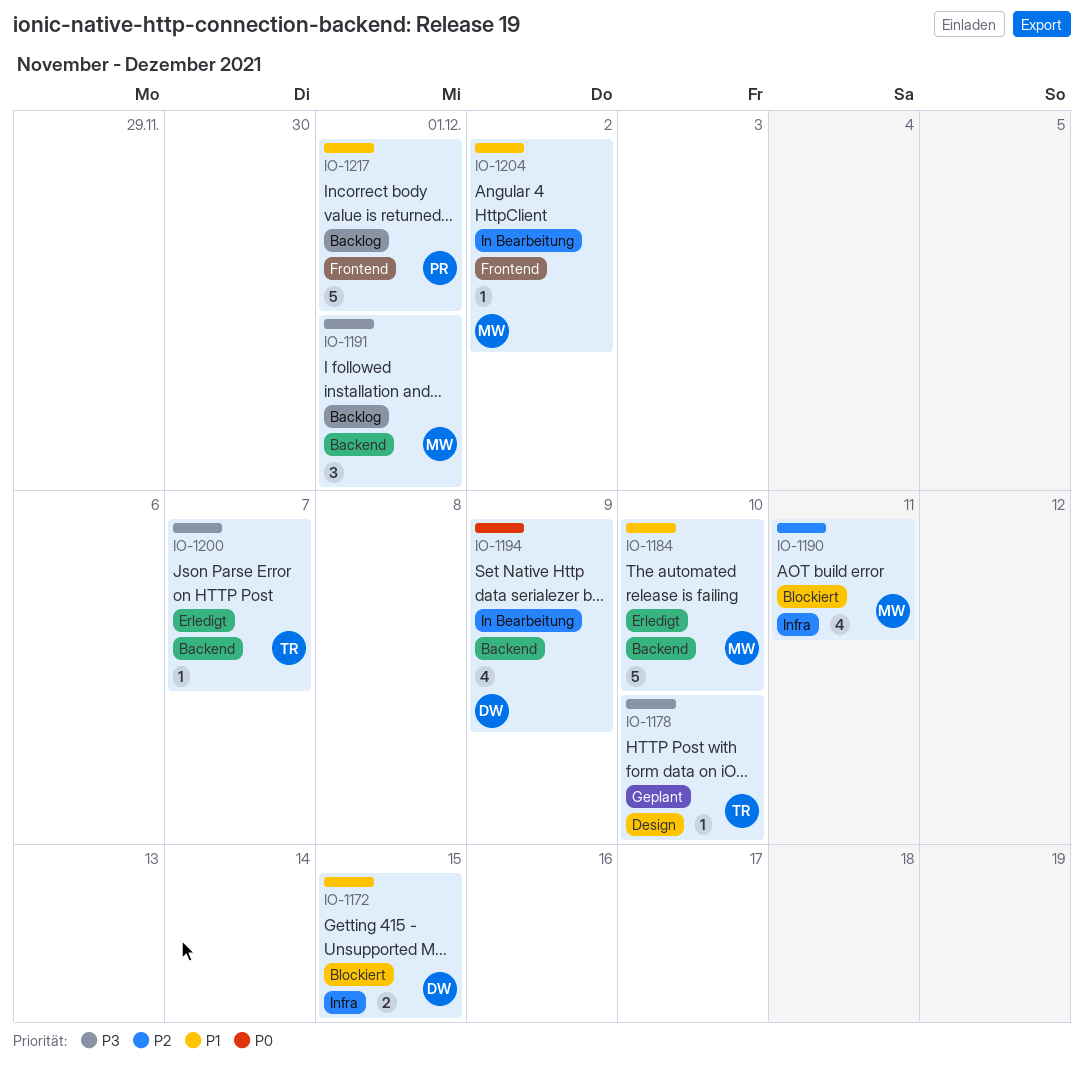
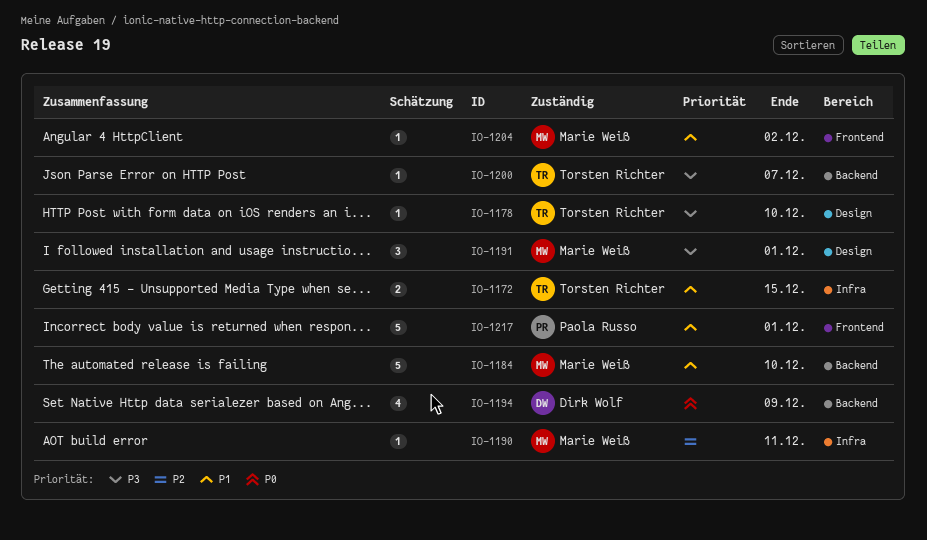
IO-1172, owner: Dirk Wolf -> Torsten Richter
IO-1190, estimate: 4 -> 1
IO-1191, label: Backend -> Design

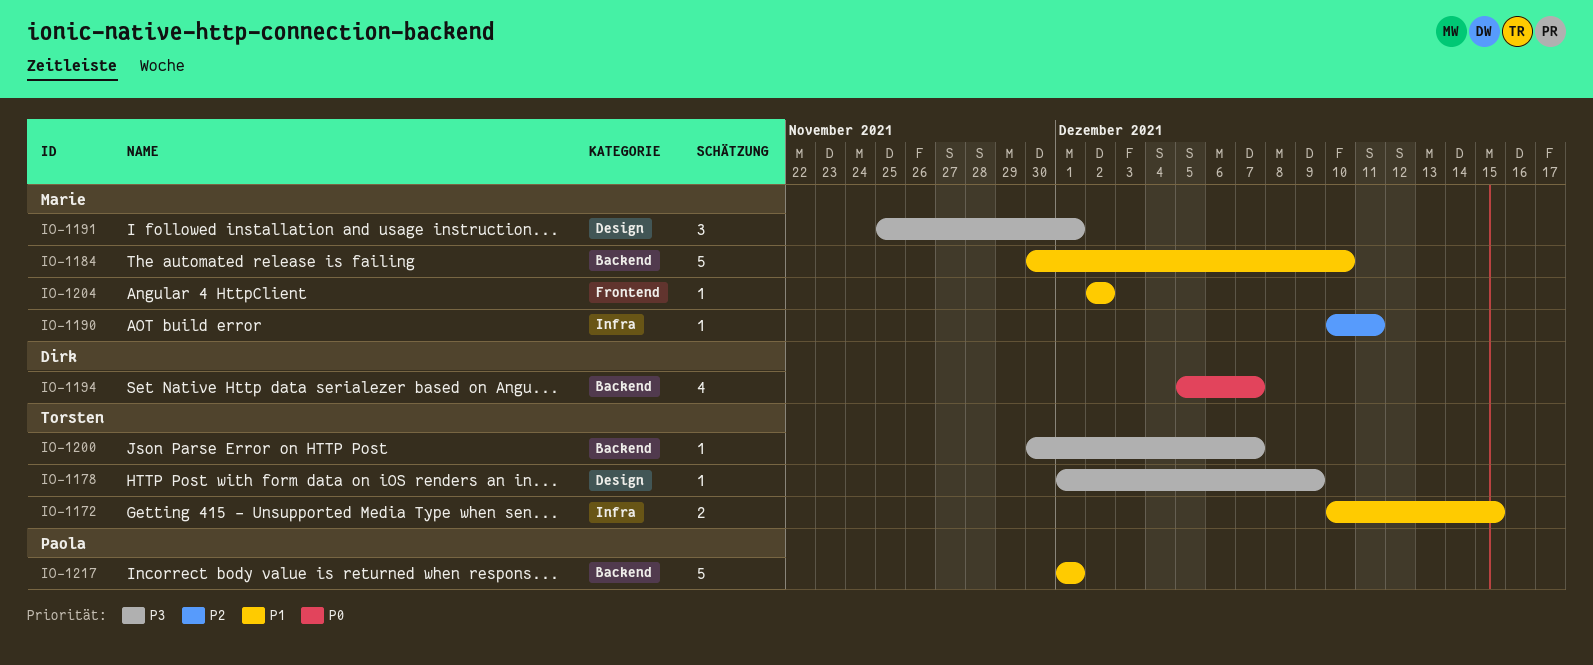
IO-1178, due: Dec 10 -> Dec 9
IO-1194, due: Dec 9 -> Dec 7
IO-1217, label: Frontend -> Backend

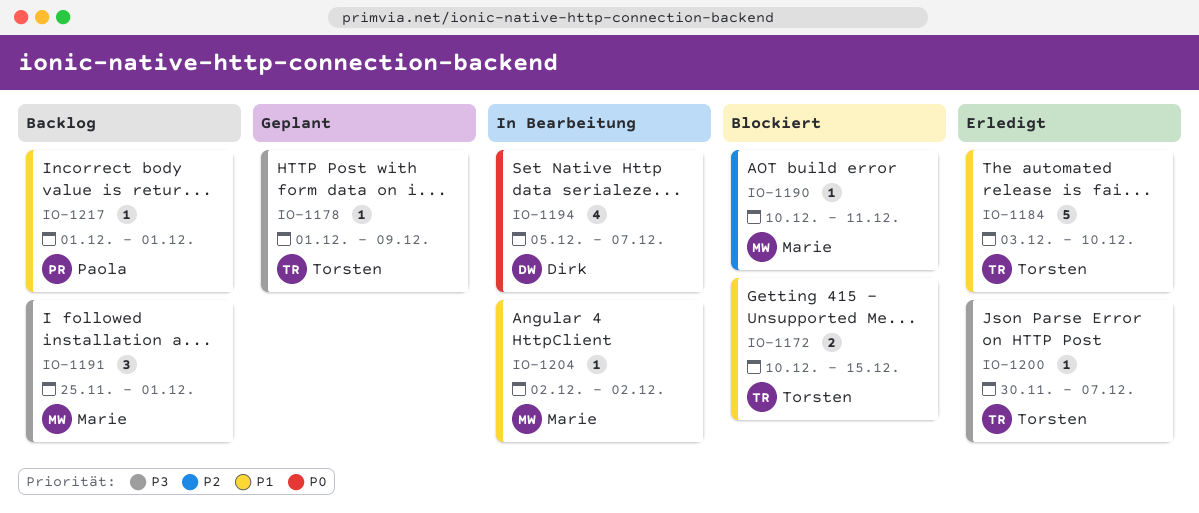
IO-1184, owner: Marie -> Torsten
IO-1184, start: Nov 30 -> Dec 3
IO-1217, estimate: 5 -> 1

